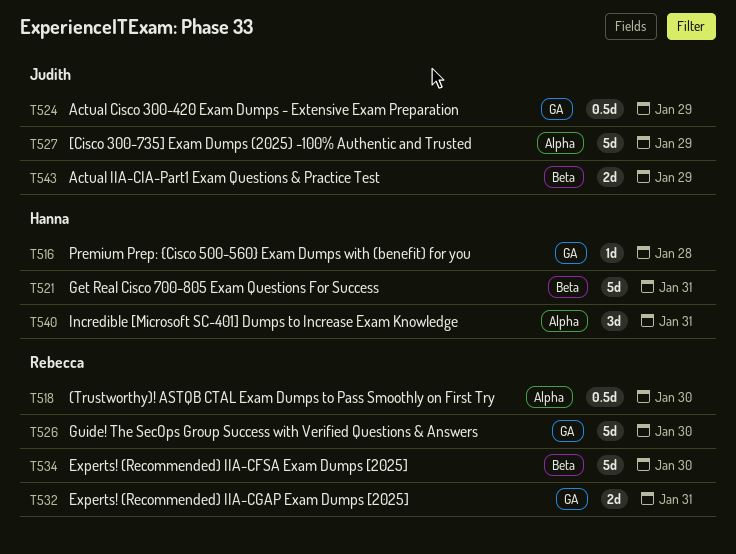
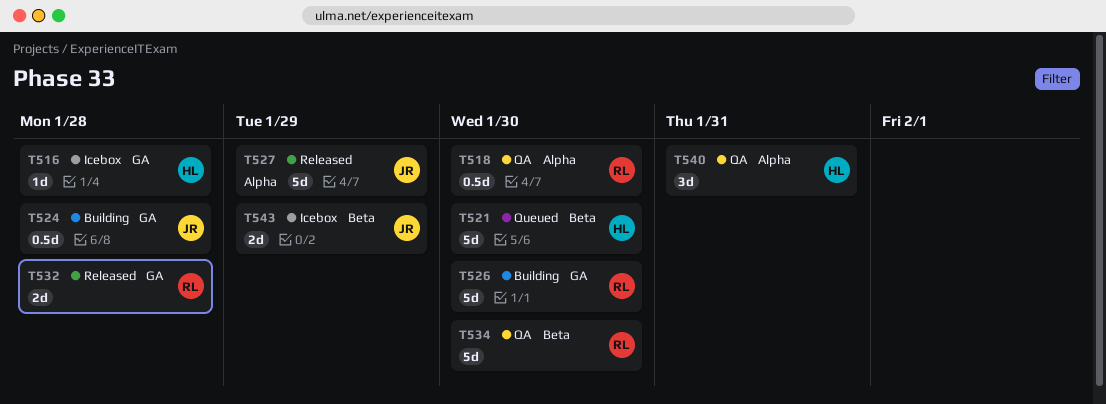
T521, due: Jan 31 -> Jan 30
T524, due: Jan 29 -> Jan 28
T532, due: Jan 31 -> Jan 28

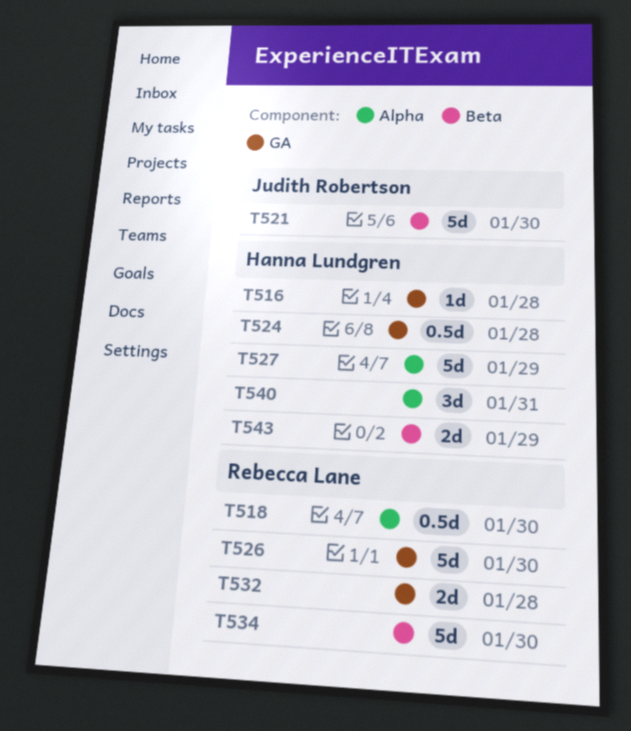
T521, owner: Hanna Lundgren -> Judith Robertson
T524, owner: Judith Robertson -> Hanna Lundgren
T527, owner: Judith Robertson -> Hanna Lundgren
T543, owner: Judith Robertson -> Hanna Lundgren

